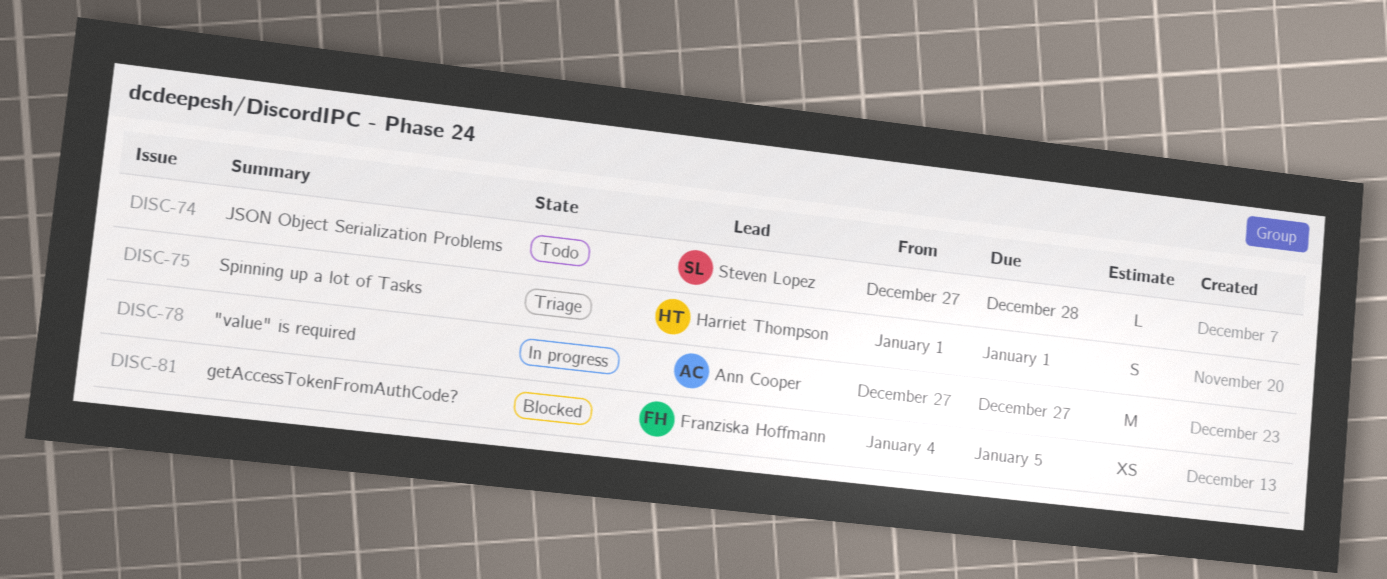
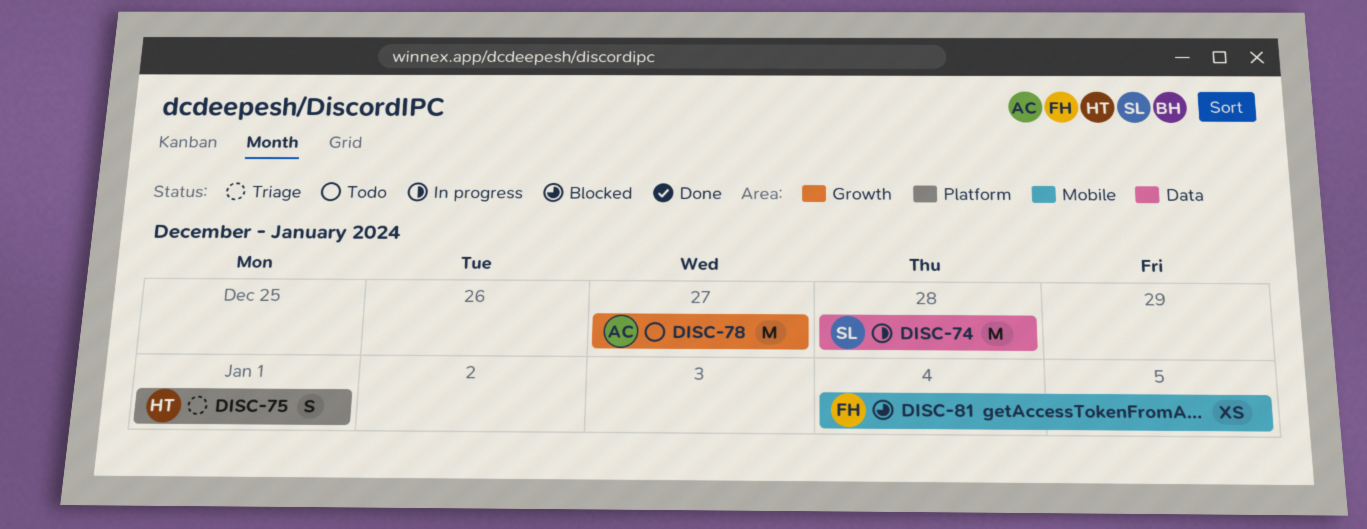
DISC-74, status: Todo -> In progress
DISC-74, estimate: L -> M
DISC-74, start: Dec 27 -> Dec 28
DISC-78, status: In progress -> Todo

